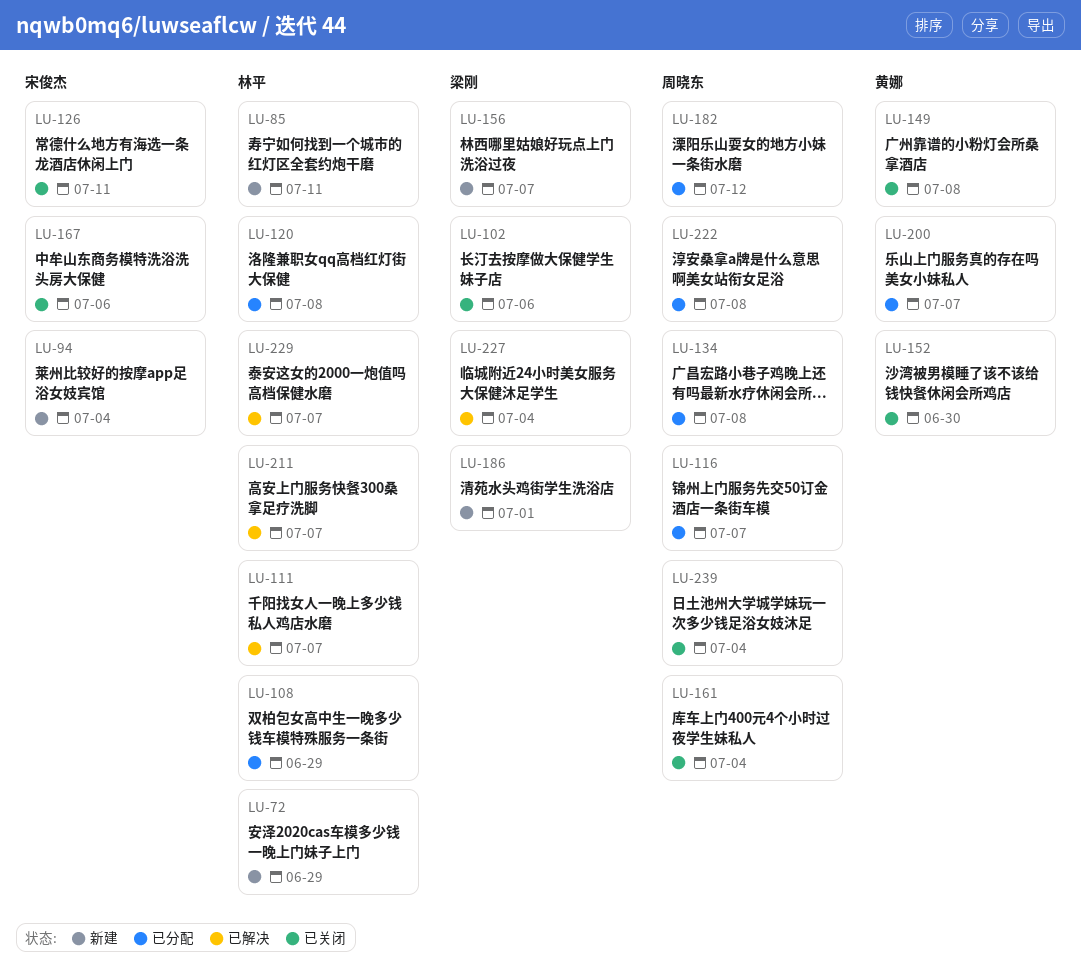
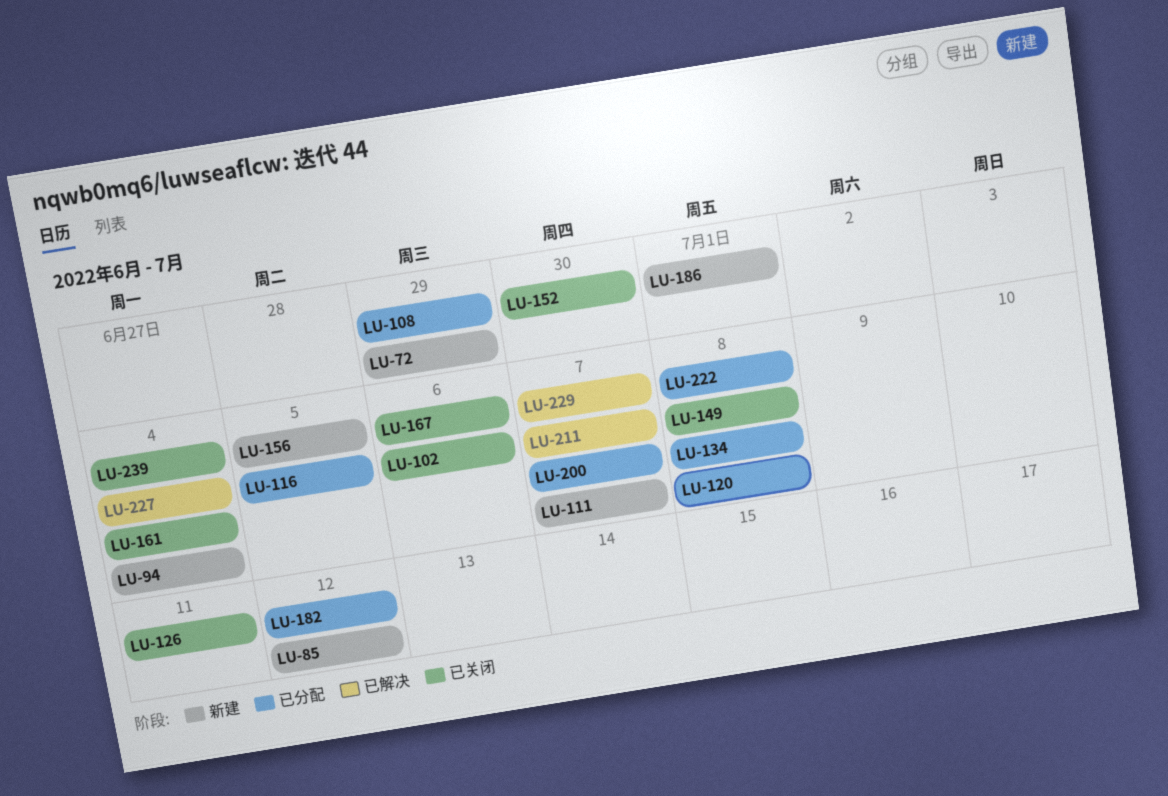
LU-85, due: Jul 11 -> Jul 12
LU-111, status: 已解决 -> 新建
LU-116, due: Jul 7 -> Jul 5
LU-156, due: Jul 7 -> Jul 5

